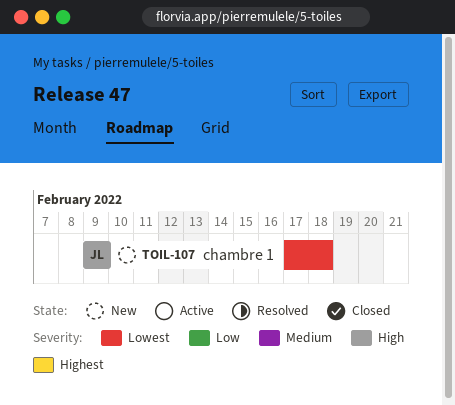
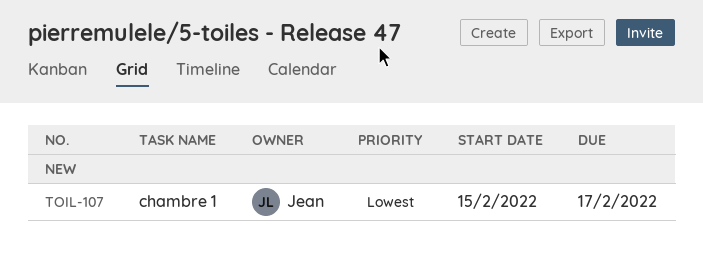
TOIL-107, start: Feb 17 -> Feb 15
TOIL-107, due: Feb 18 -> Feb 17

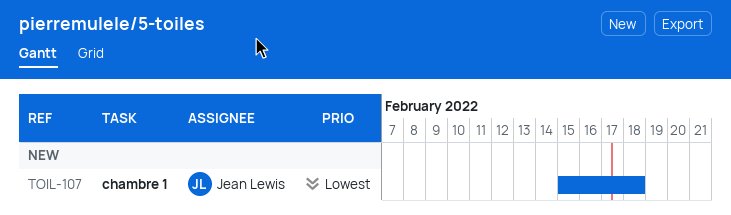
TOIL-107, due: Feb 17 -> Feb 18

